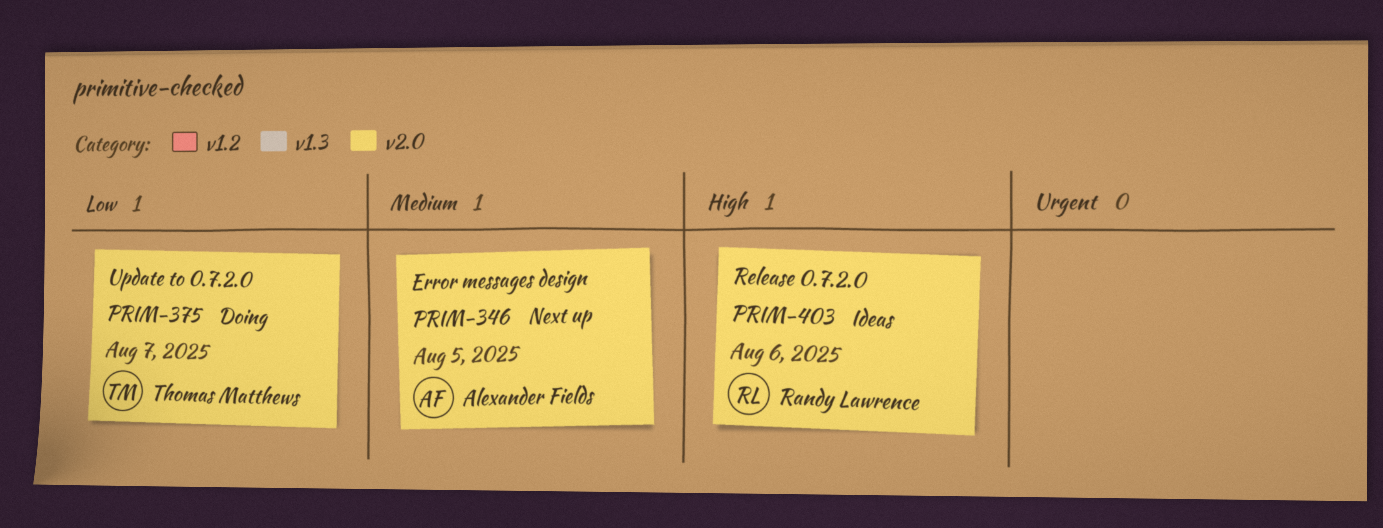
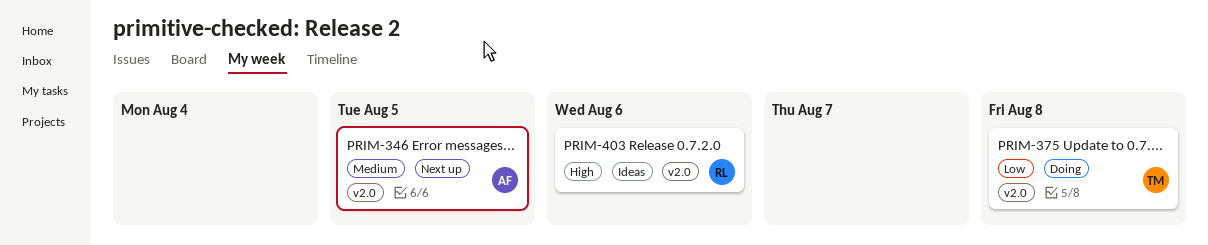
PRIM-375, due: Aug 7 -> Aug 8

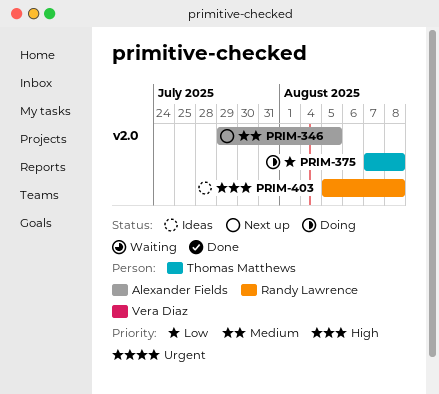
PRIM-403, due: Aug 6 -> Aug 8

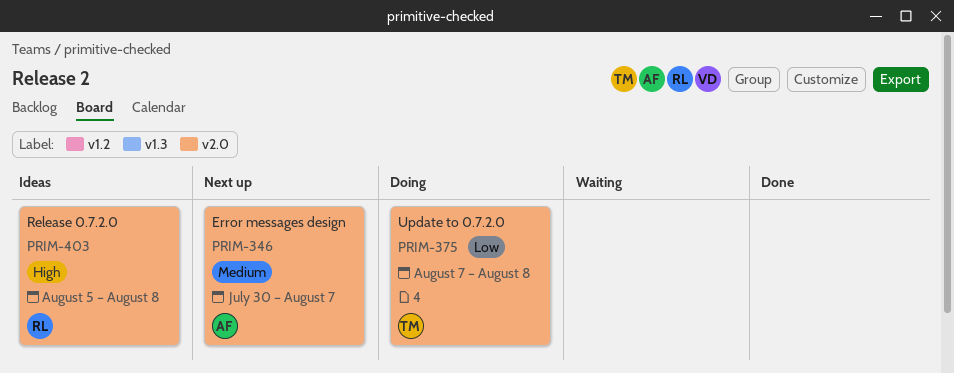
PRIM-346, start: Jul 29 -> Jul 30
PRIM-346, due: Aug 5 -> Aug 7

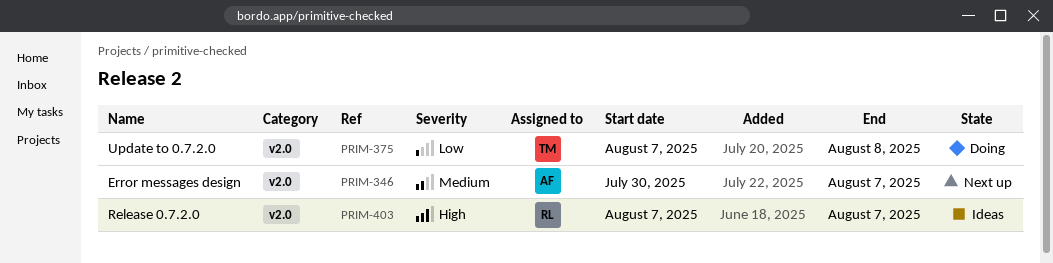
PRIM-403, start: Aug 5 -> Aug 7
PRIM-403, due: Aug 8 -> Aug 7

